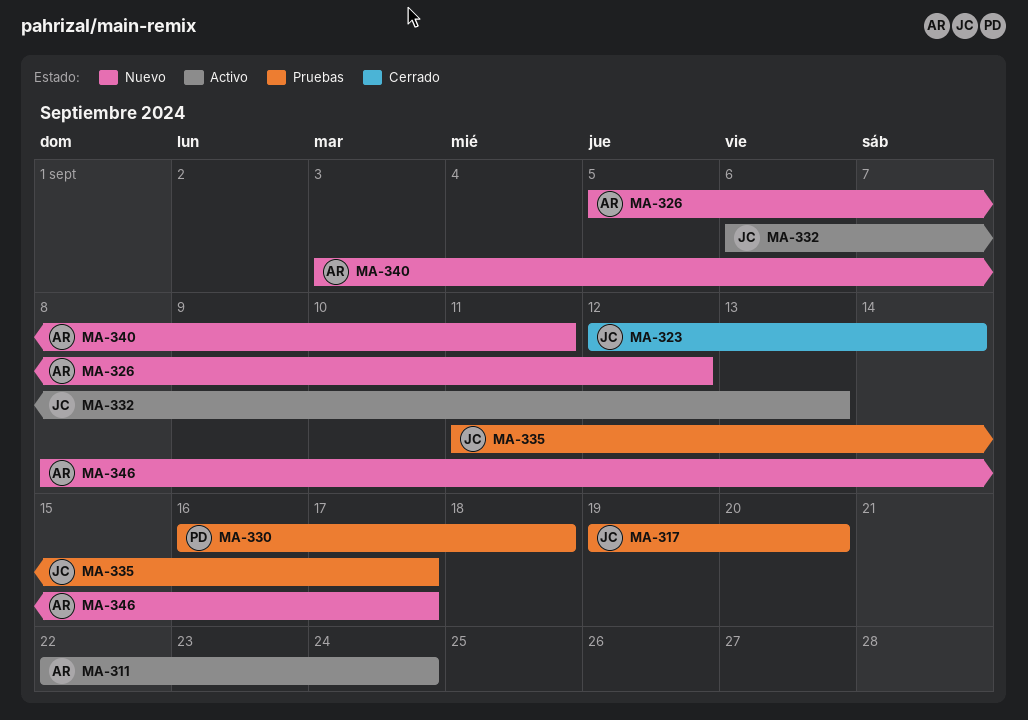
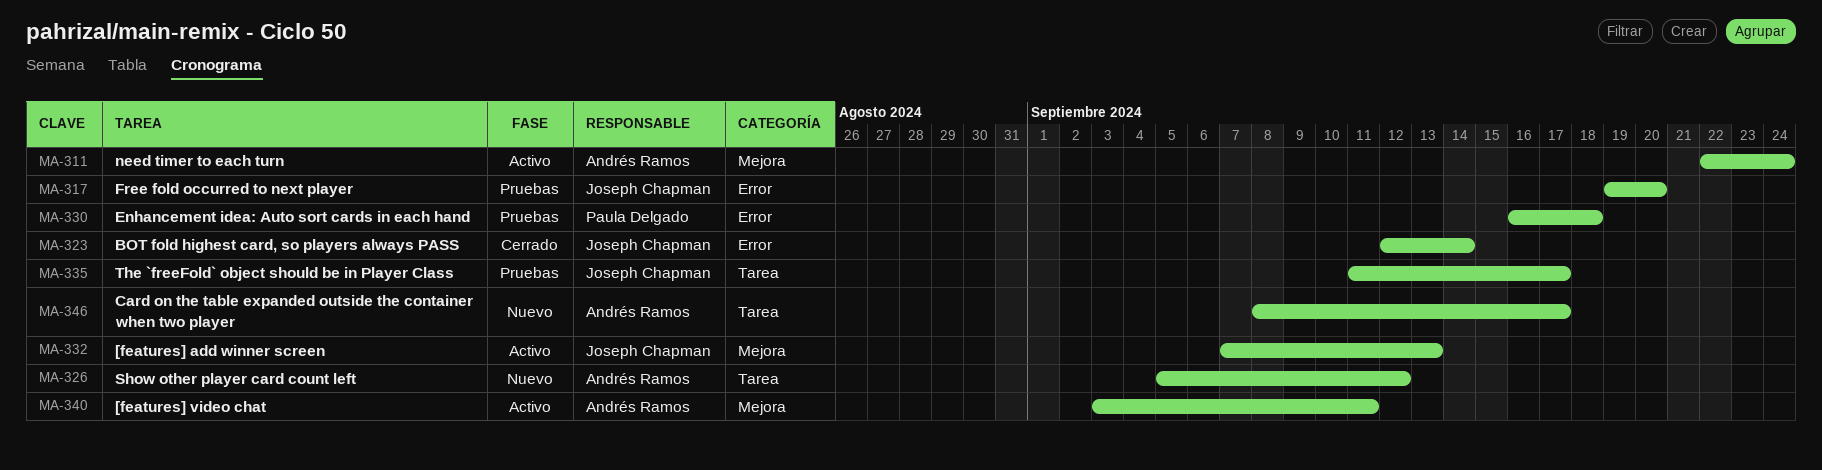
MA-332, start: Sep 6 -> Sep 7
MA-340, status: Nuevo -> Activo

